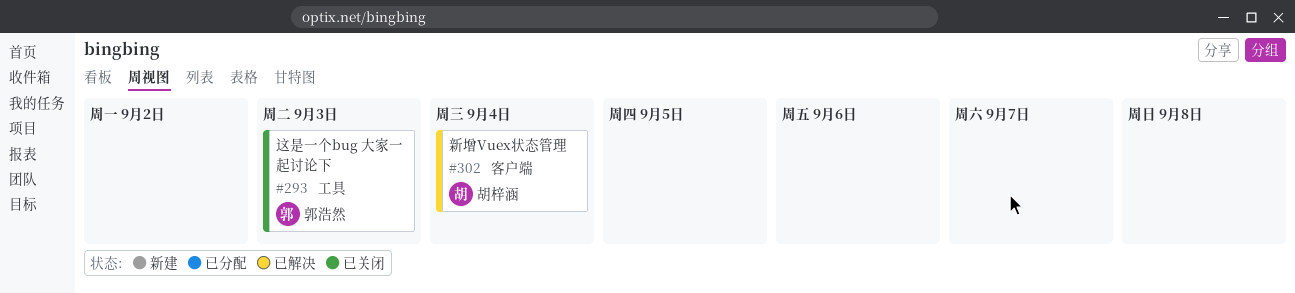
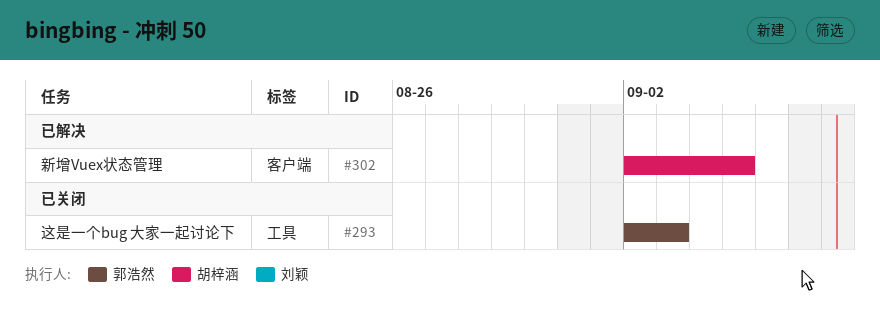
#302, due: Sep 4 -> Sep 5

